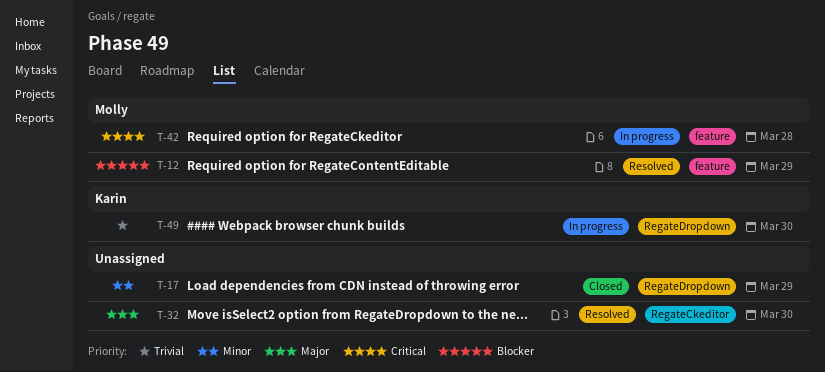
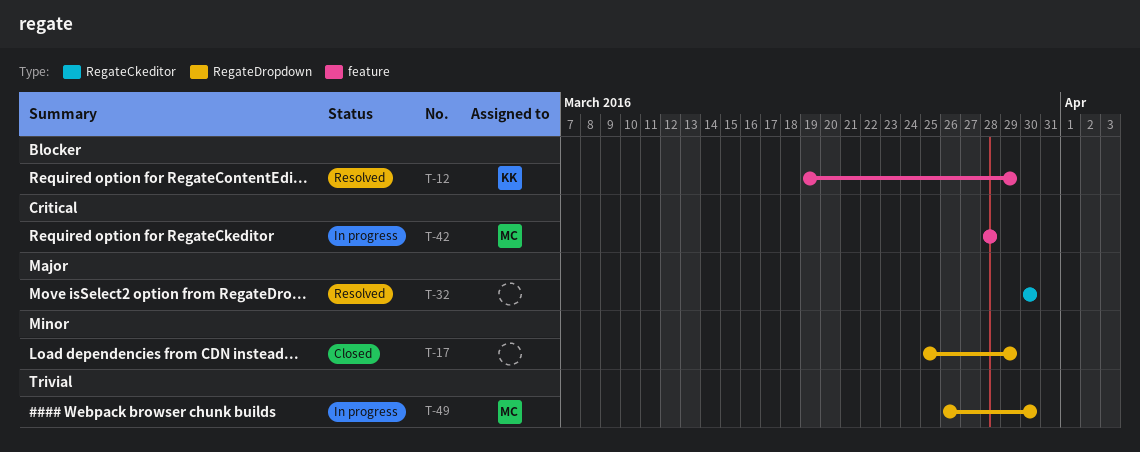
T-12, owner: Molly -> Karin
T-49, owner: Karin -> Molly

